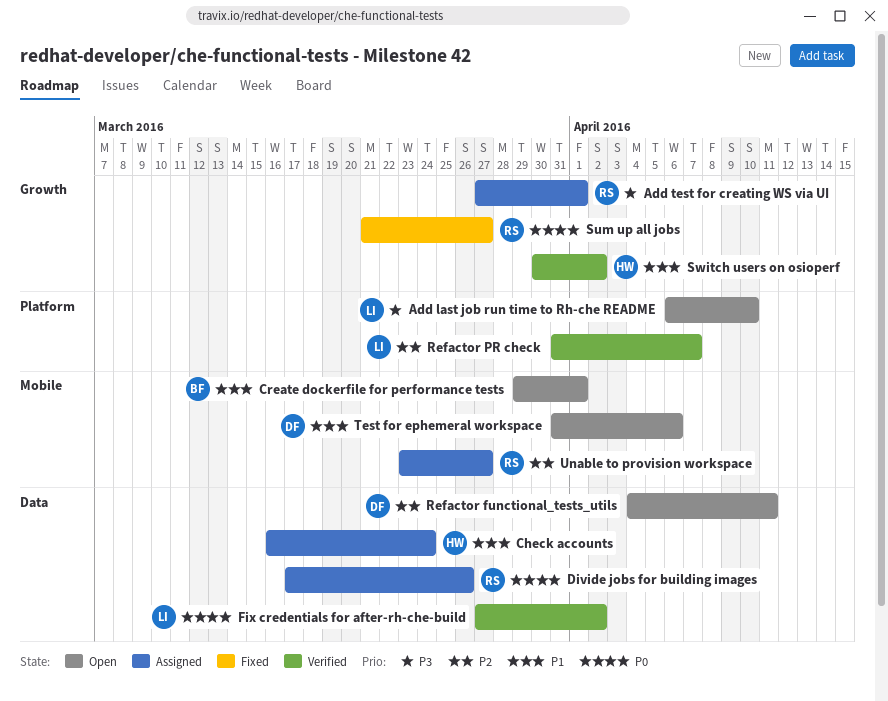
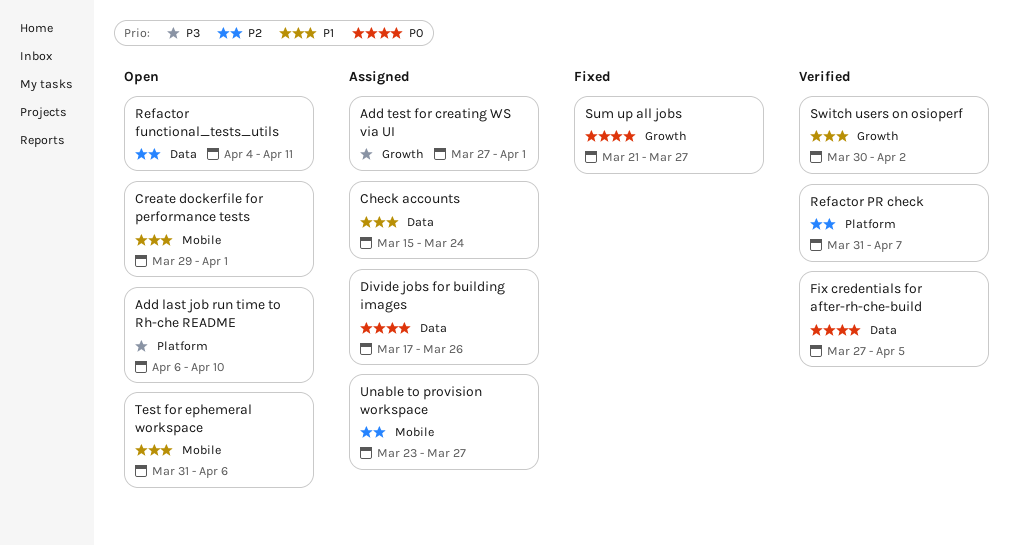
Check accounts, start: Mar 16 -> Mar 15
Fix credentials for after-rh-che-build, due: Apr 2 -> Apr 5

